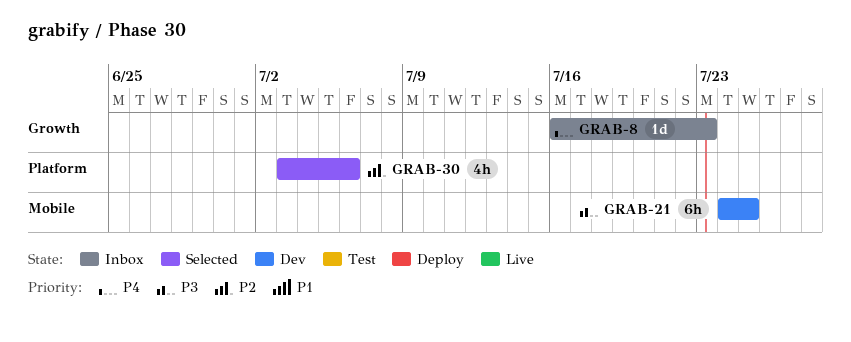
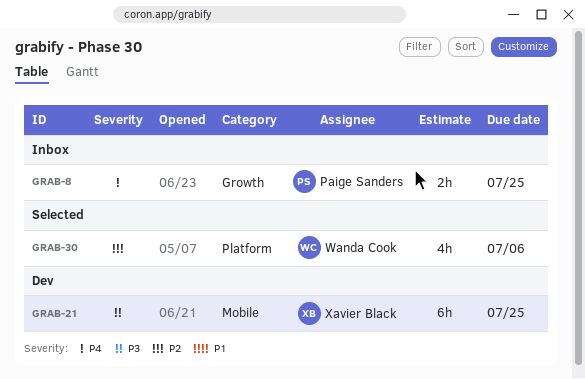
GRAB-8, estimate: 1d -> 2h
GRAB-8, due: Jul 23 -> Jul 25

